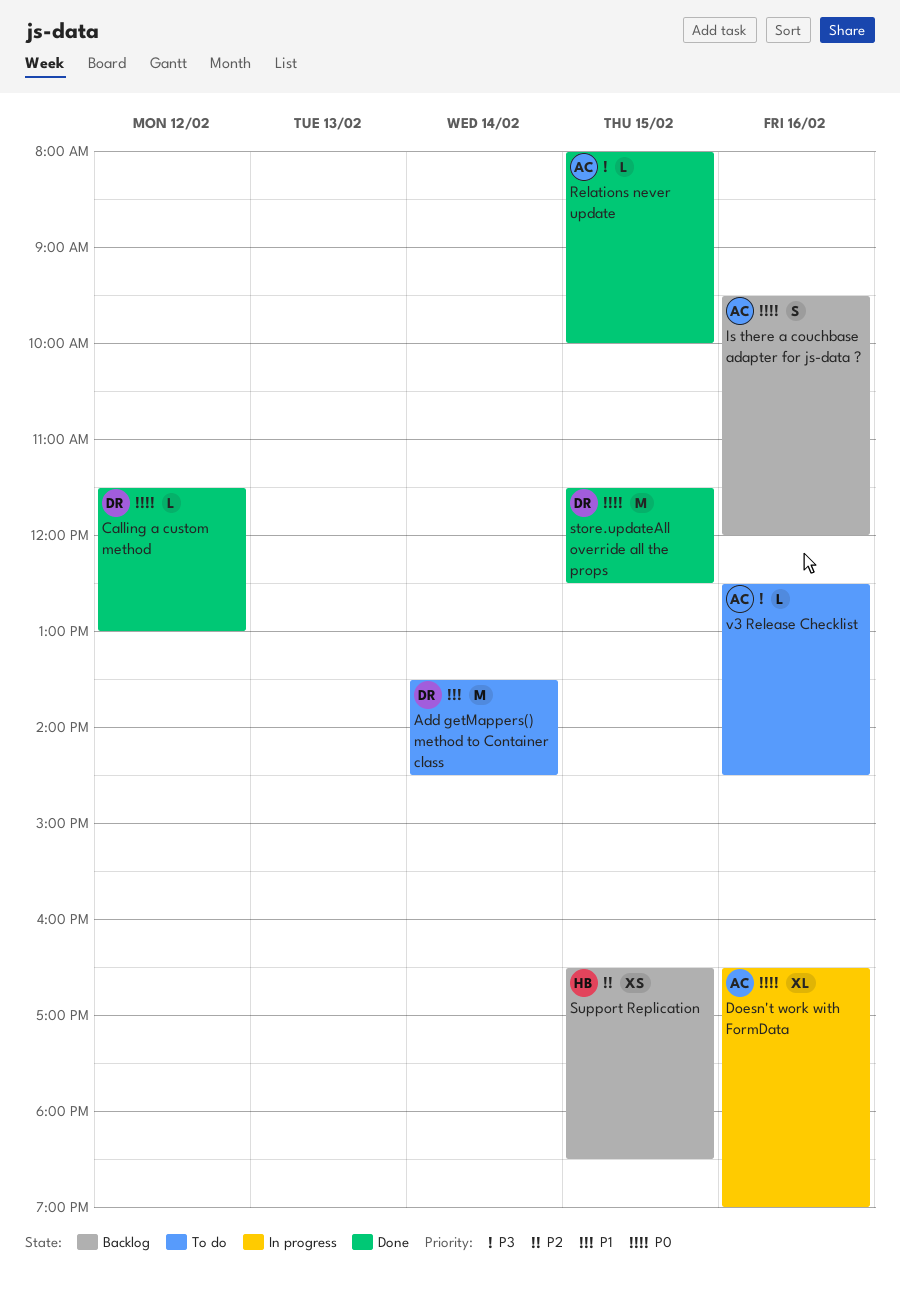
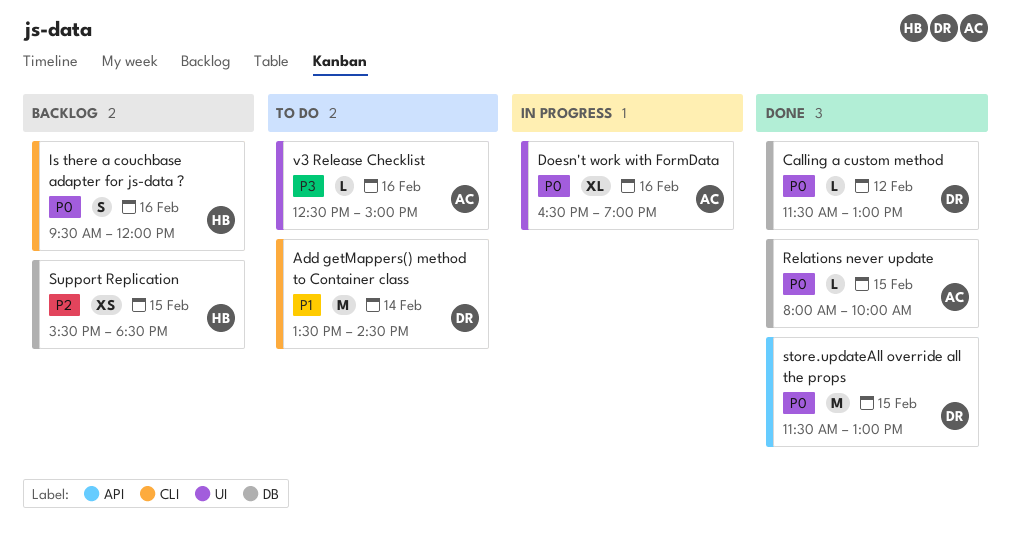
Is there a couchbase adapter for js-data ?, owner: AC -> HB
Relations never update, priority: P3 -> P0
store.updateAll override all the props, ends: 12:30 -> 13:00
Support Replication, begins: 16:30 -> 15:30
v3 Release Checklist, ends: 14:30 -> 15:00

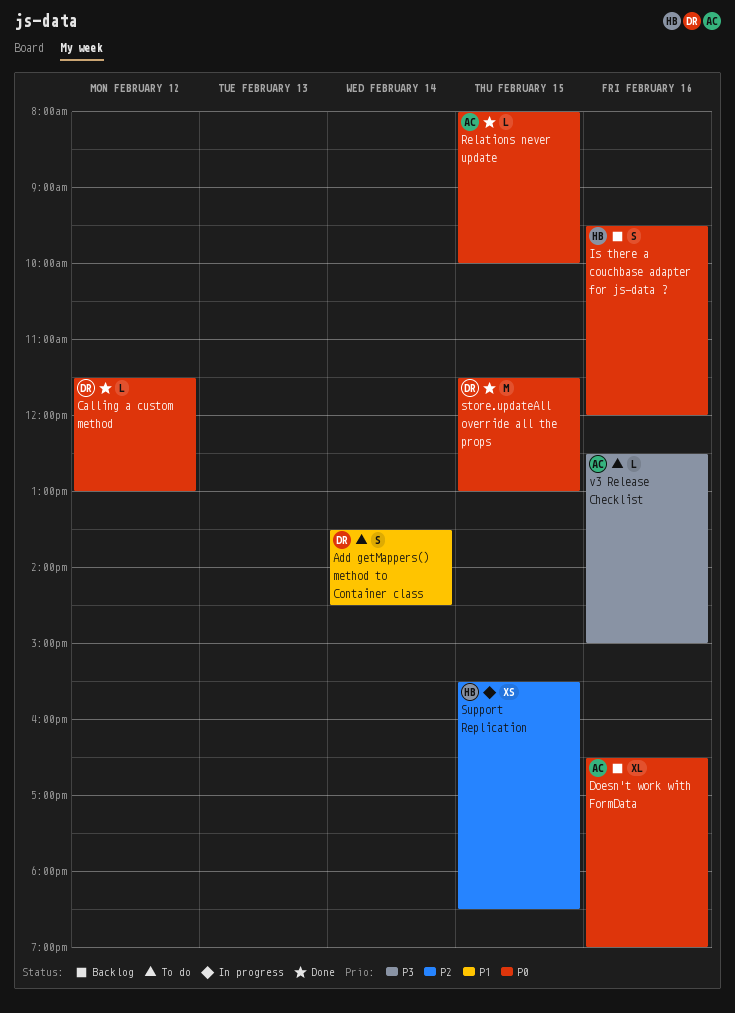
Add getMappers() method to Container class, estimate: M -> S
Doesn't work with FormData, status: In progress -> Backlog
Support Replication, status: Backlog -> In progress

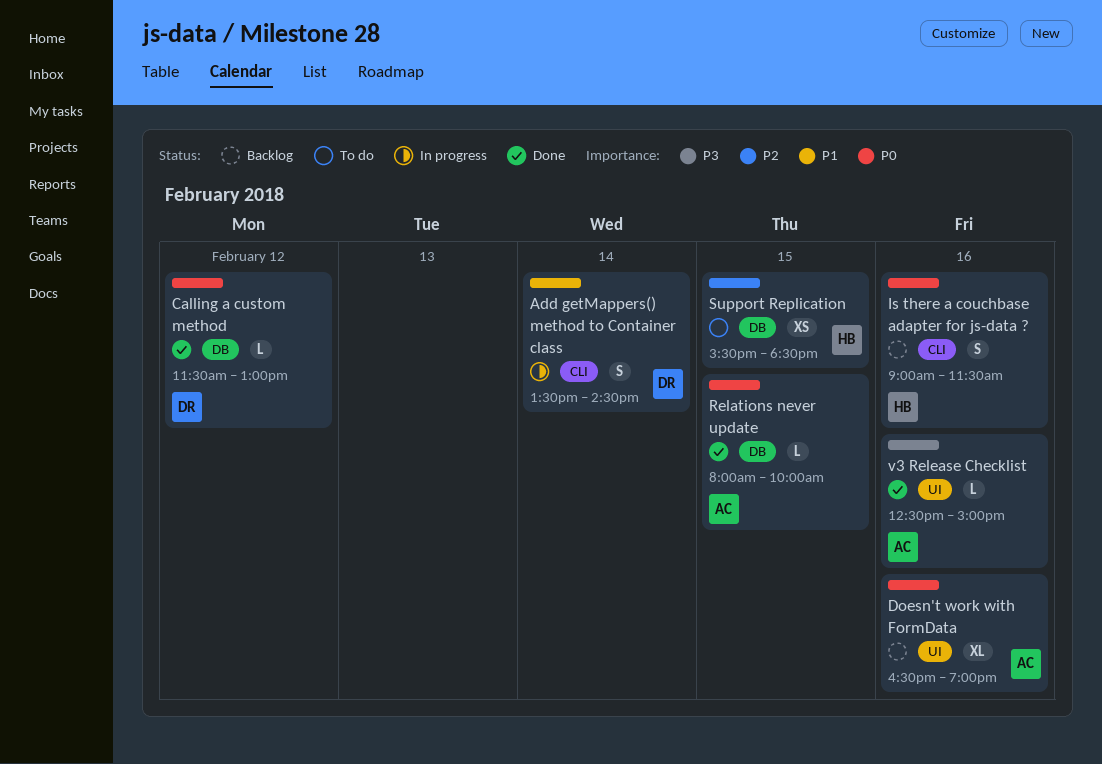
Add getMappers() method to Container class, status: To do -> In progress
Is there a couchbase adapter for js-data ?, begins: 09:30 -> 09:00
Is there a couchbase adapter for js-data ?, ends: 12:00 -> 11:30
store.updateAll override all the props: present -> none
Support Replication, status: In progress -> To do
v3 Release Checklist, status: To do -> Done

